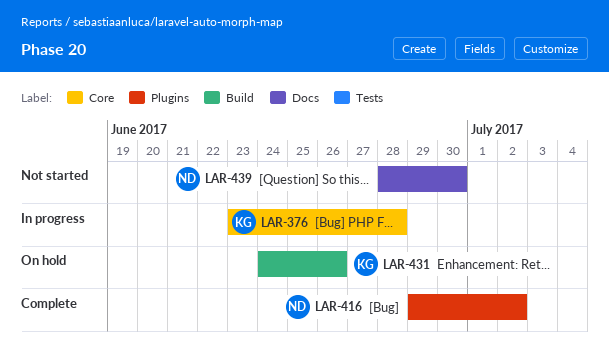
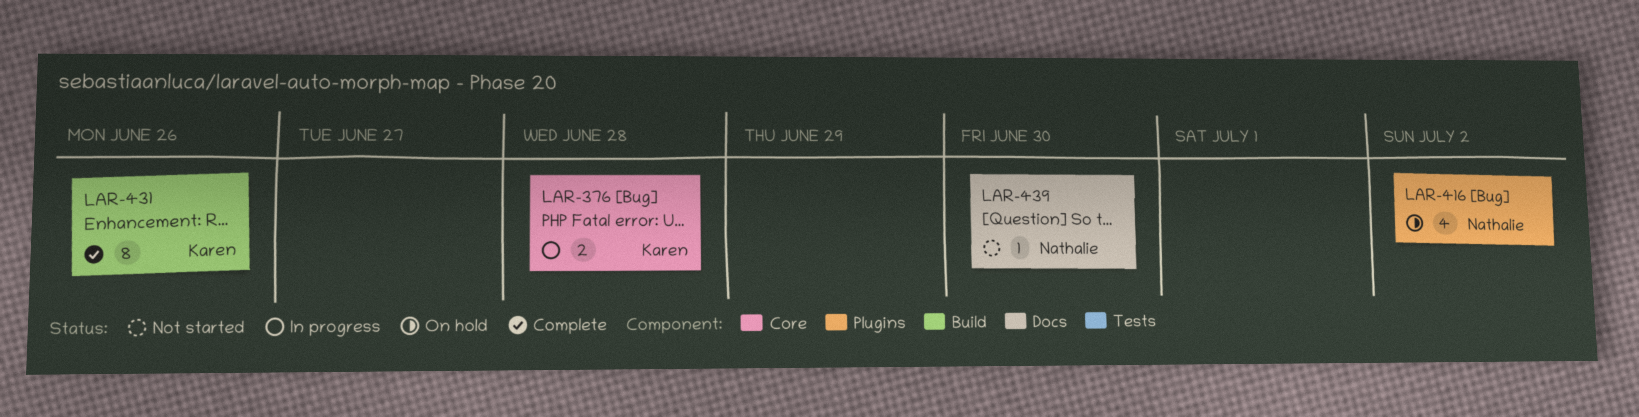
LAR-416, status: Complete -> On hold
LAR-431, status: On hold -> Complete

